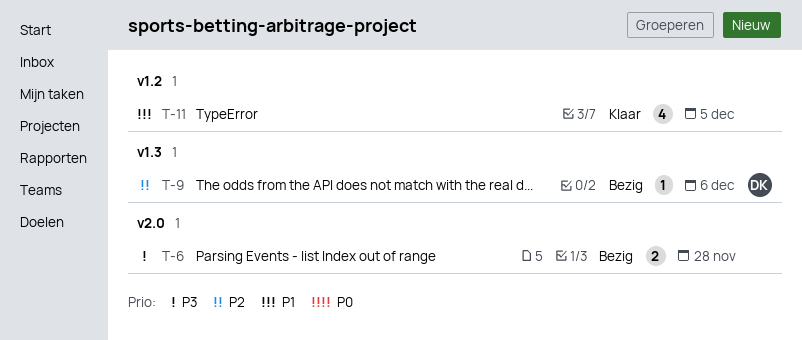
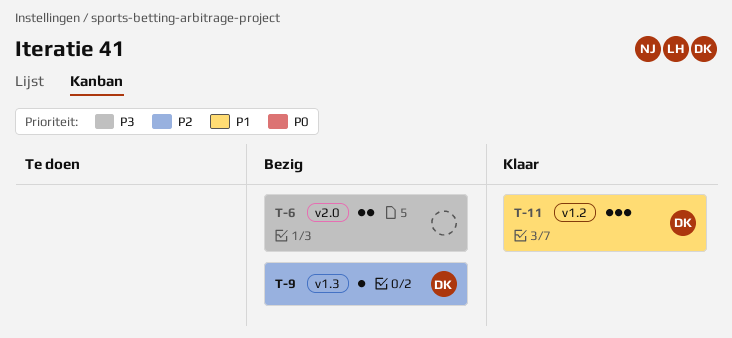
T-11, owner: none -> DK
T-11, estimate: 4 -> 3

